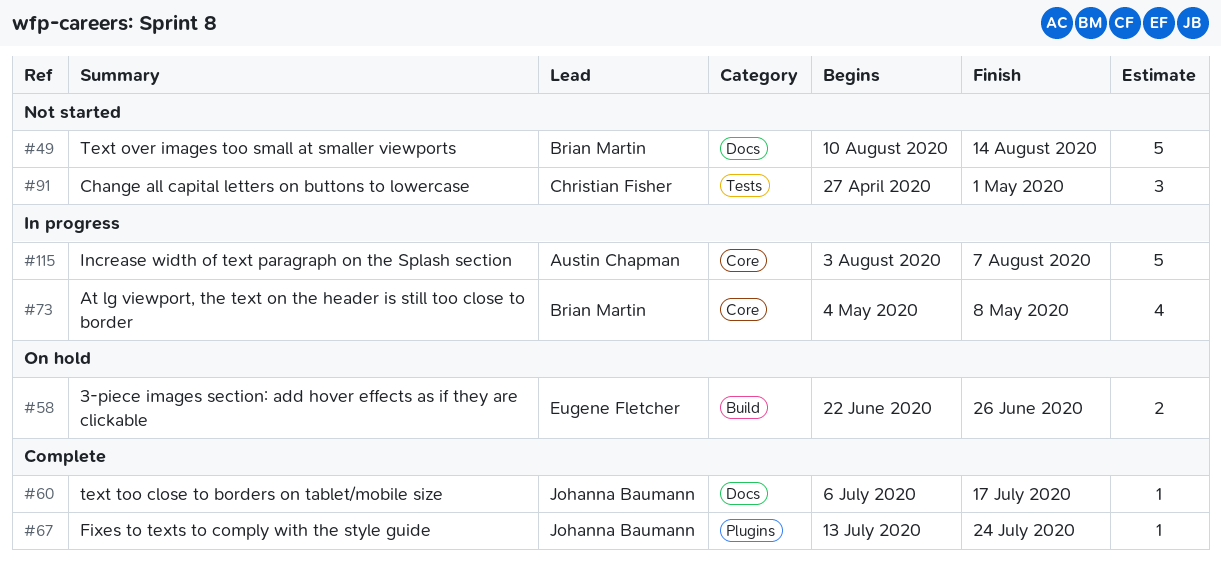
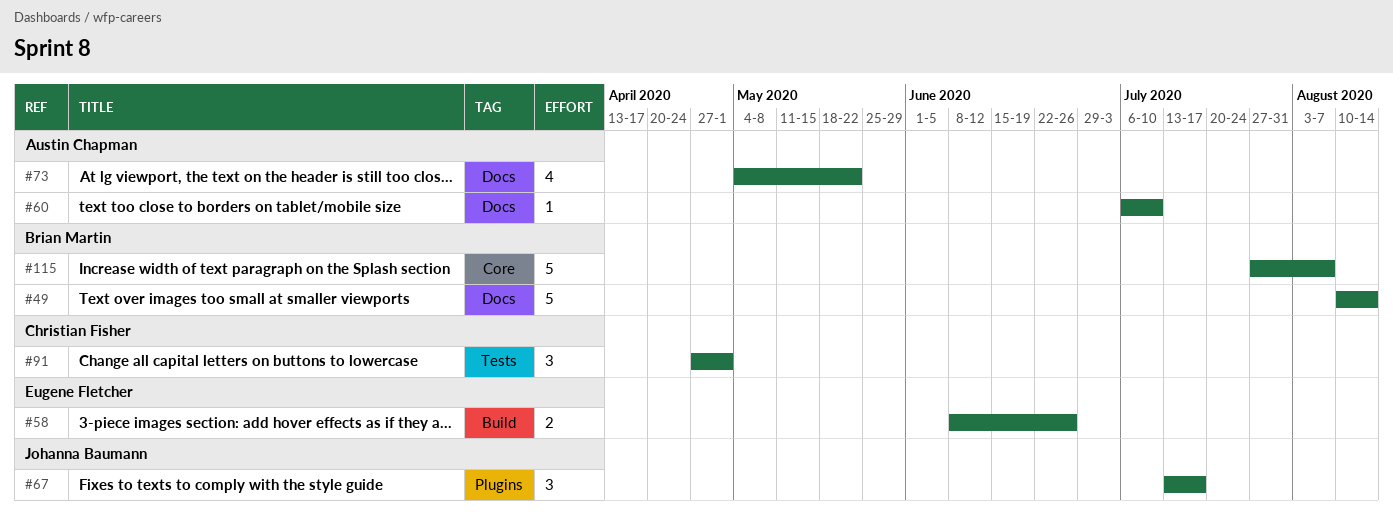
#58, start: Jun 22 -> Jun 8
#60, owner: Johanna Baumann -> Austin Chapman
#60, due: Jul 17 -> Jul 10
#67, estimate: 1 -> 3
#67, due: Jul 24 -> Jul 17
#73, owner: Brian Martin -> Austin Chapman
#73, label: Core -> Docs
#73, due: May 8 -> May 22
#115, owner: Austin Chapman -> Brian Martin
#115, start: Aug 3 -> Jul 27

